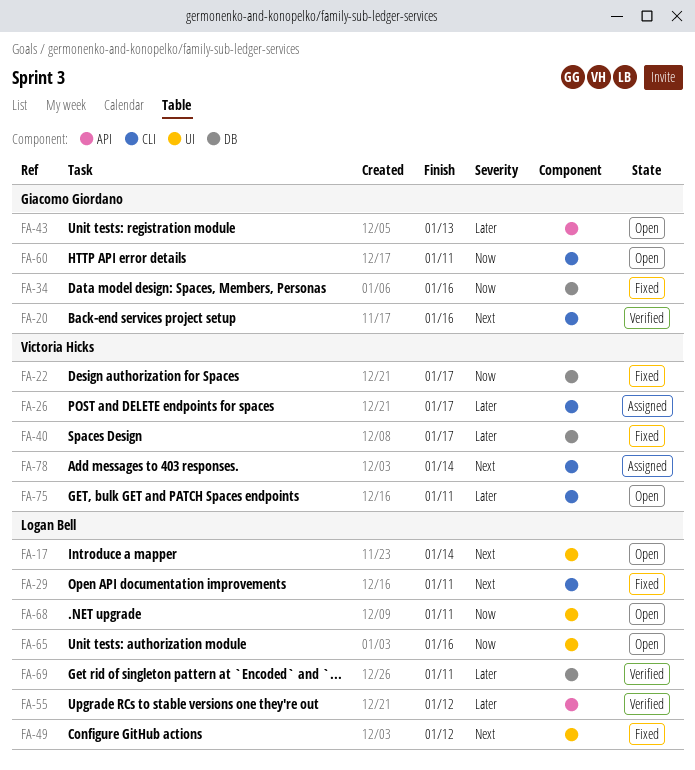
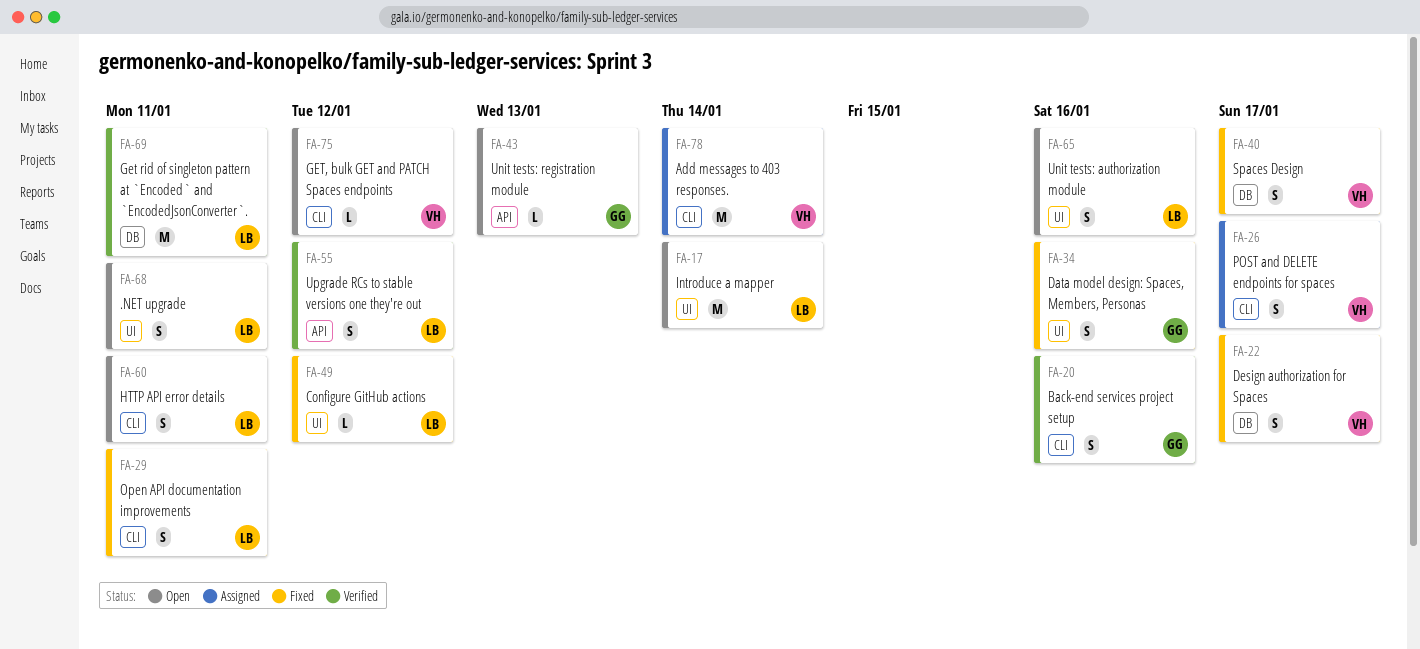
FA-34, label: DB -> UI
FA-60, owner: Giacomo Giordano -> Logan Bell
FA-75, due: Jan 11 -> Jan 12

